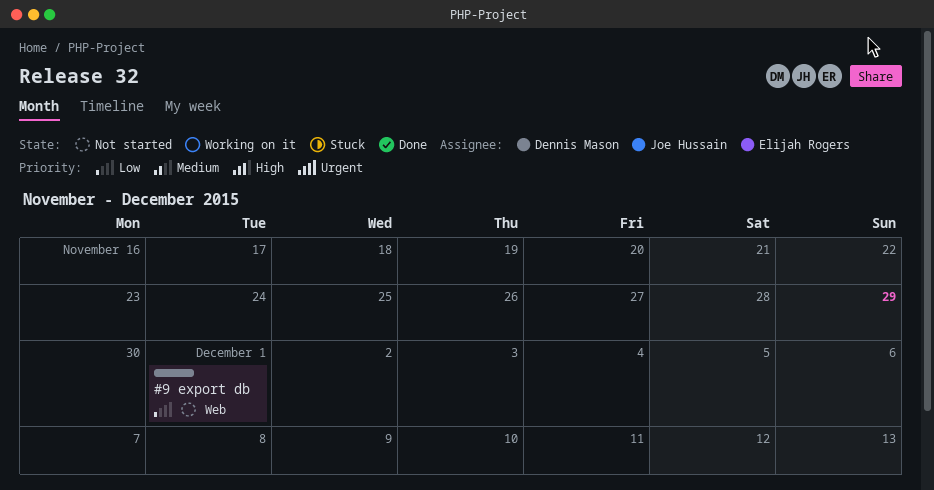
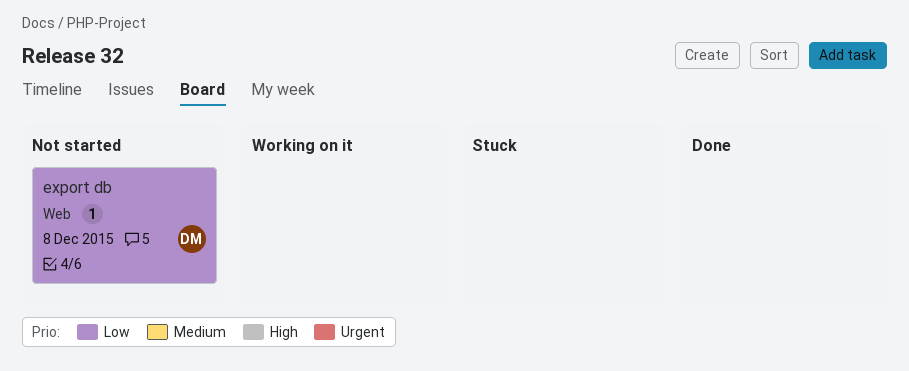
export db, due: Dec 1 -> Dec 8

